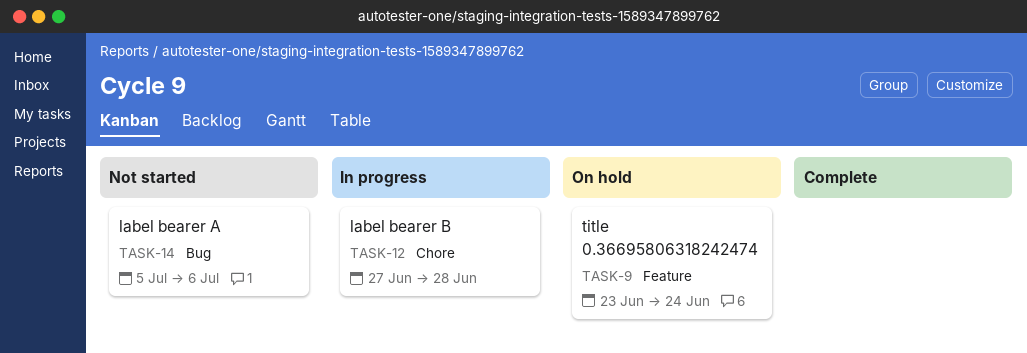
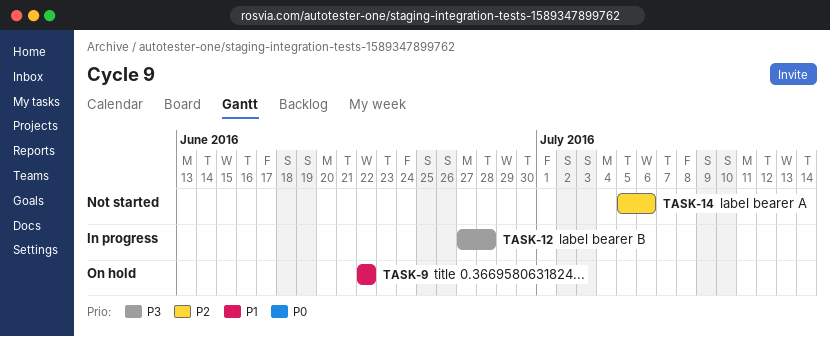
TASK-9, start: Jun 23 -> Jun 22
TASK-9, due: Jun 24 -> Jun 22

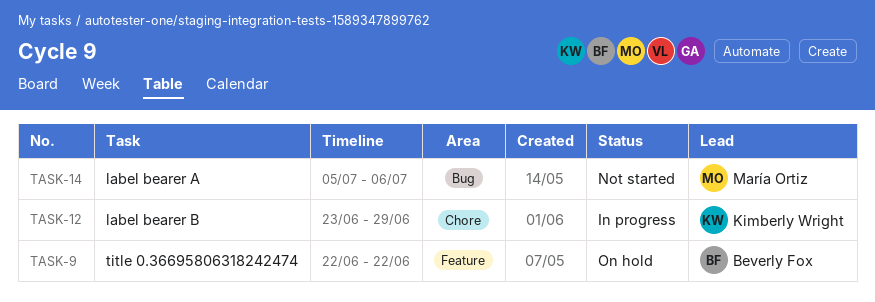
TASK-12, start: Jun 27 -> Jun 23
TASK-12, due: Jun 28 -> Jun 29

